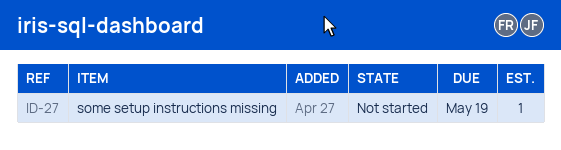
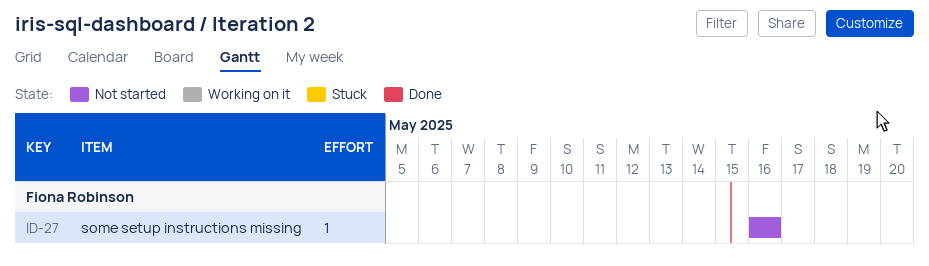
ID-27, due: May 19 -> May 16

